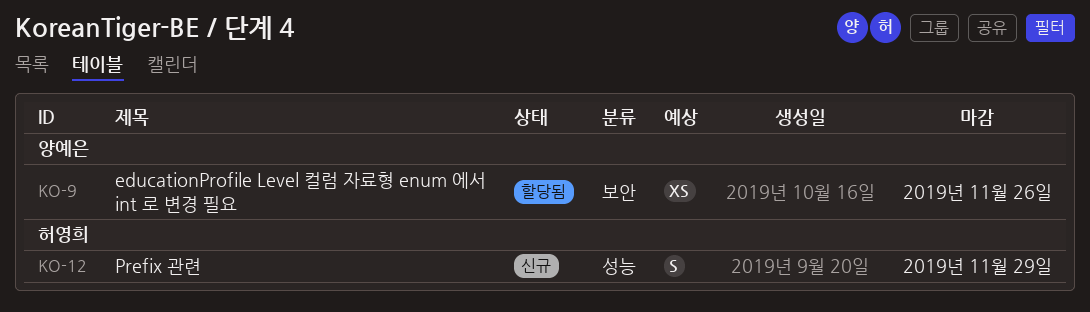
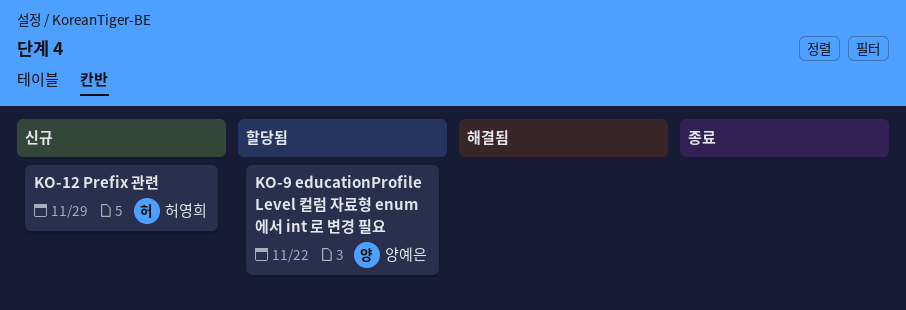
KO-9, due: Nov 26 -> Nov 22

